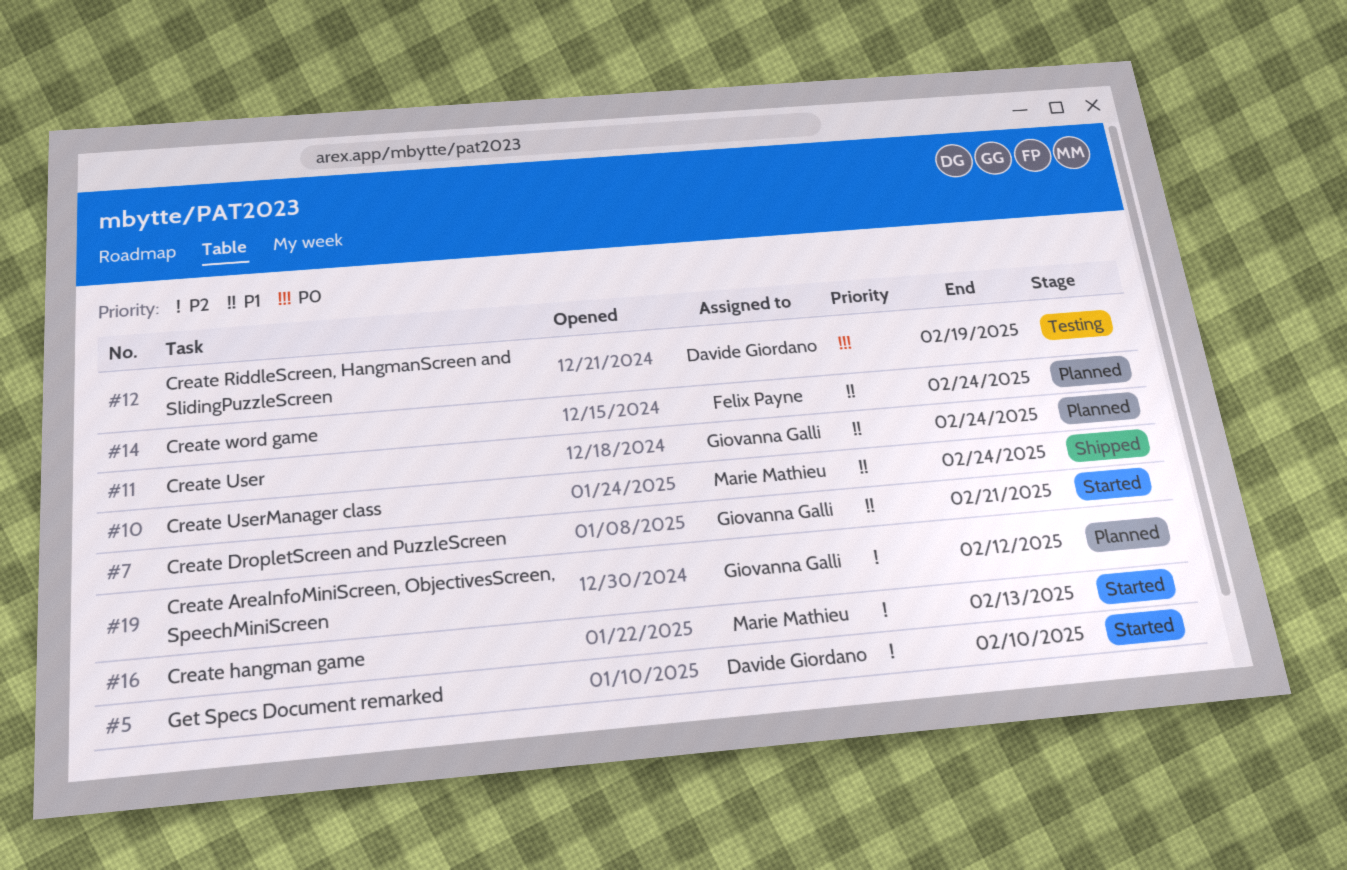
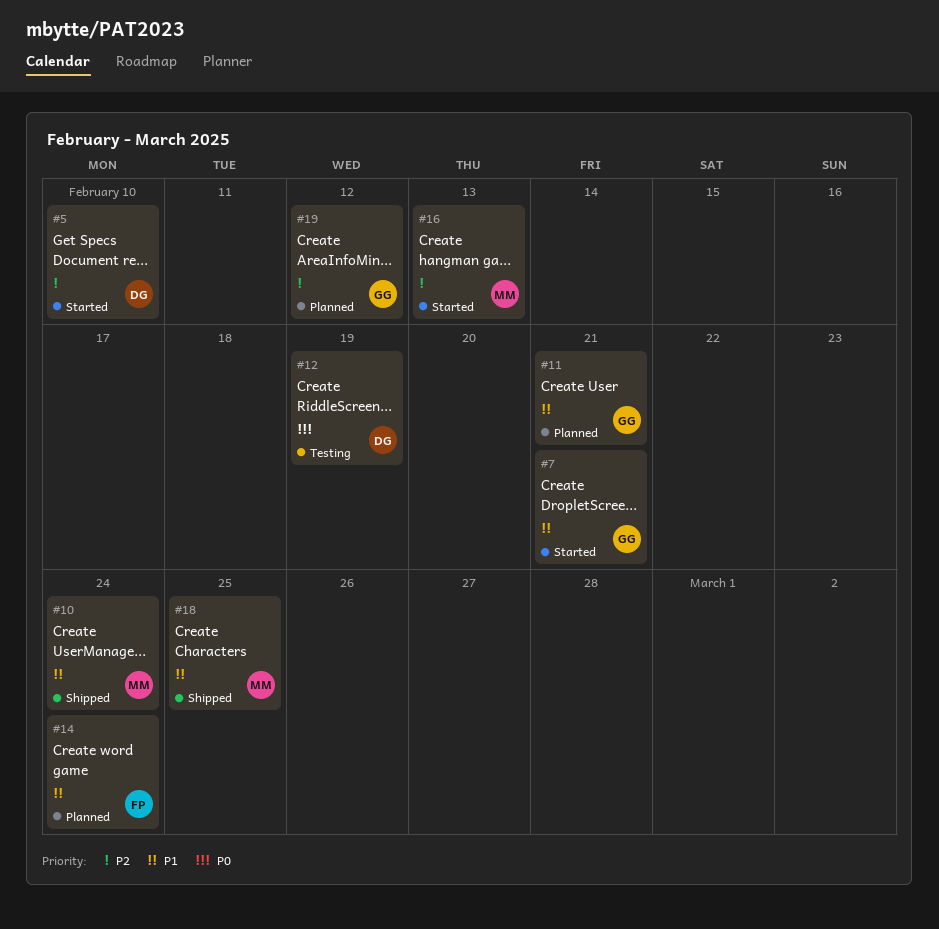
#11, due: Feb 24 -> Feb 21
#18: none -> present

